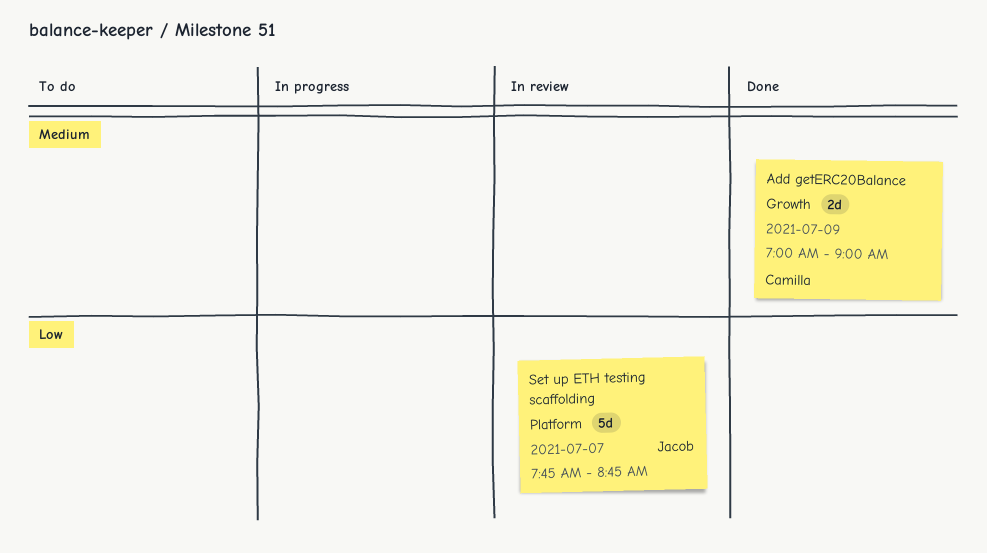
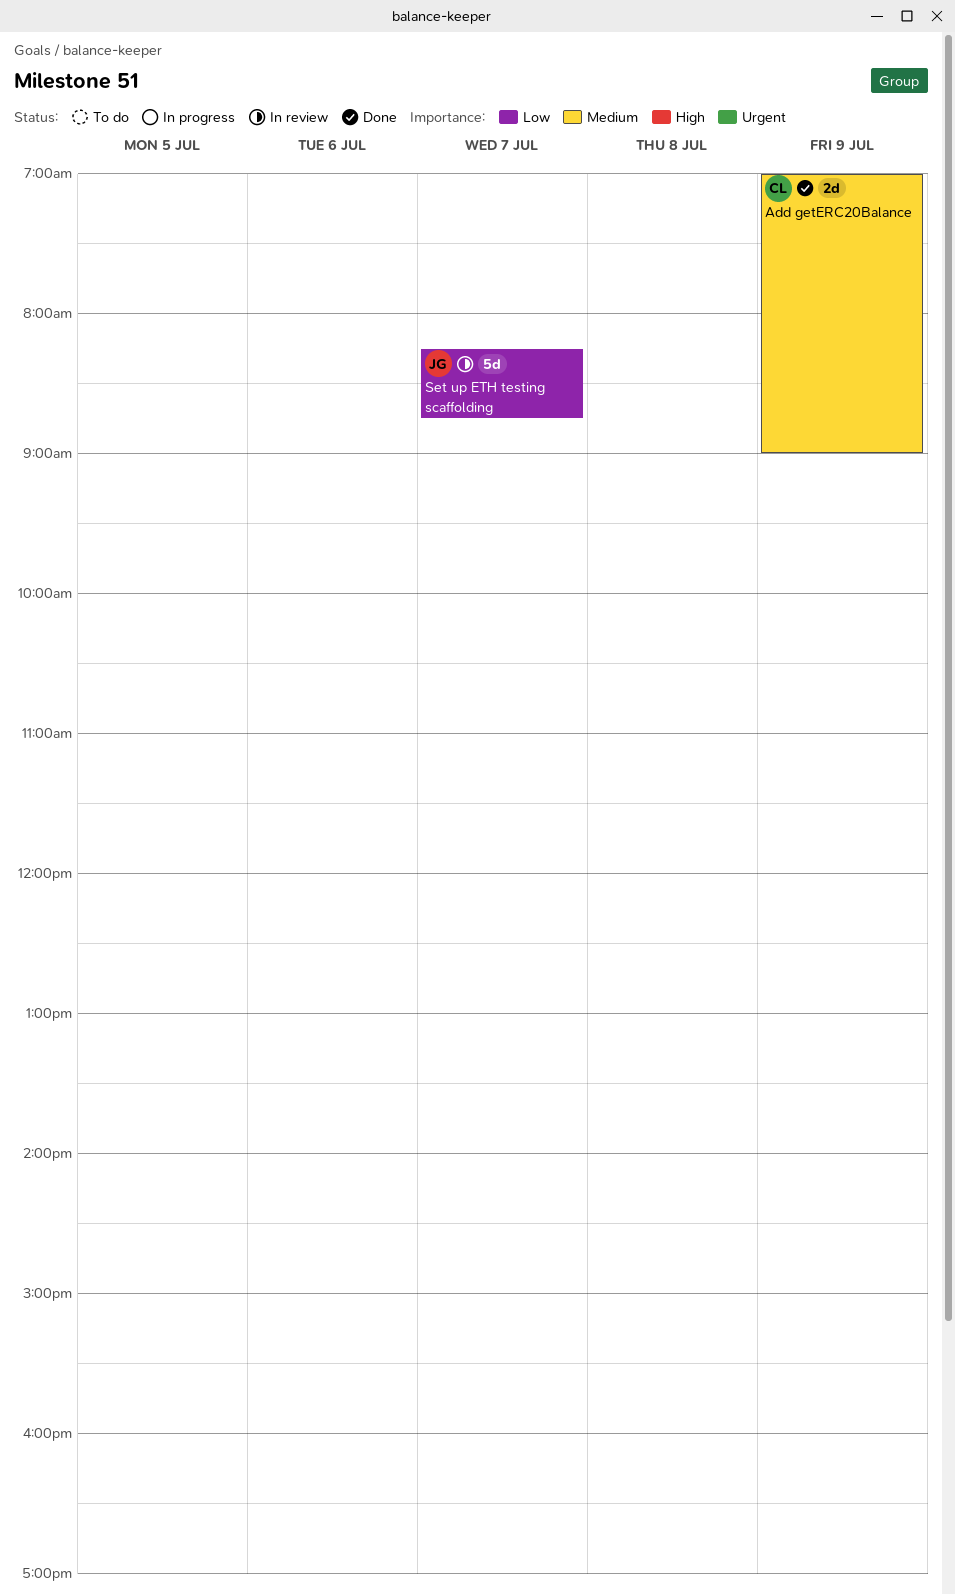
Set up ETH testing scaffolding, begins: 07:45 -> 08:15

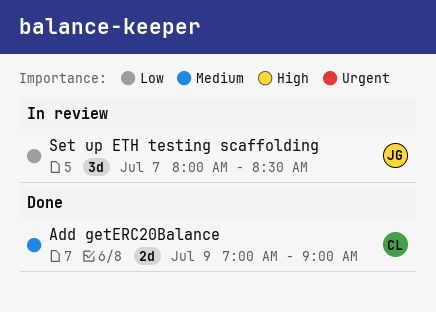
Set up ETH testing scaffolding, estimate: 5d -> 3d
Set up ETH testing scaffolding, begins: 08:15 -> 08:00
Set up ETH testing scaffolding, ends: 08:45 -> 08:30

